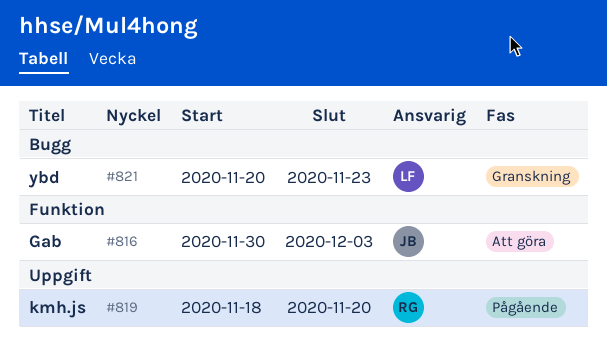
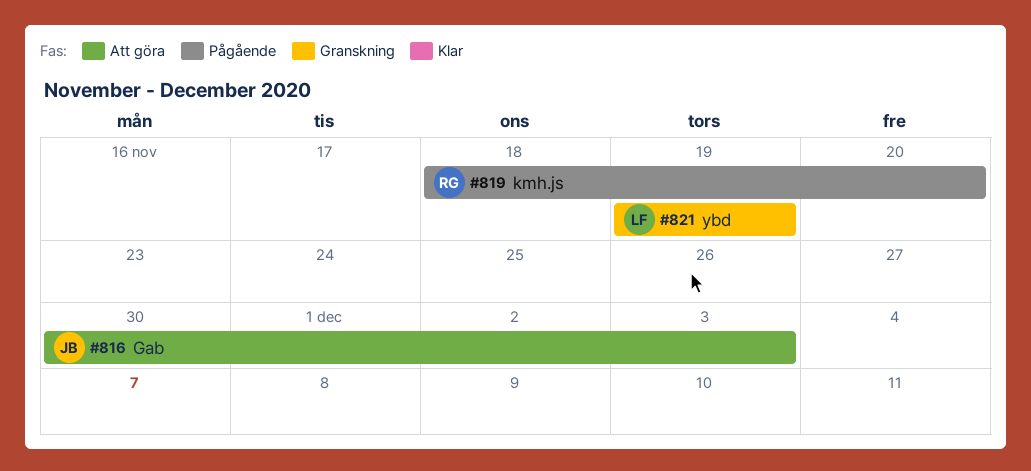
#821, start: Nov 20 -> Nov 19
#821, due: Nov 23 -> Nov 19

